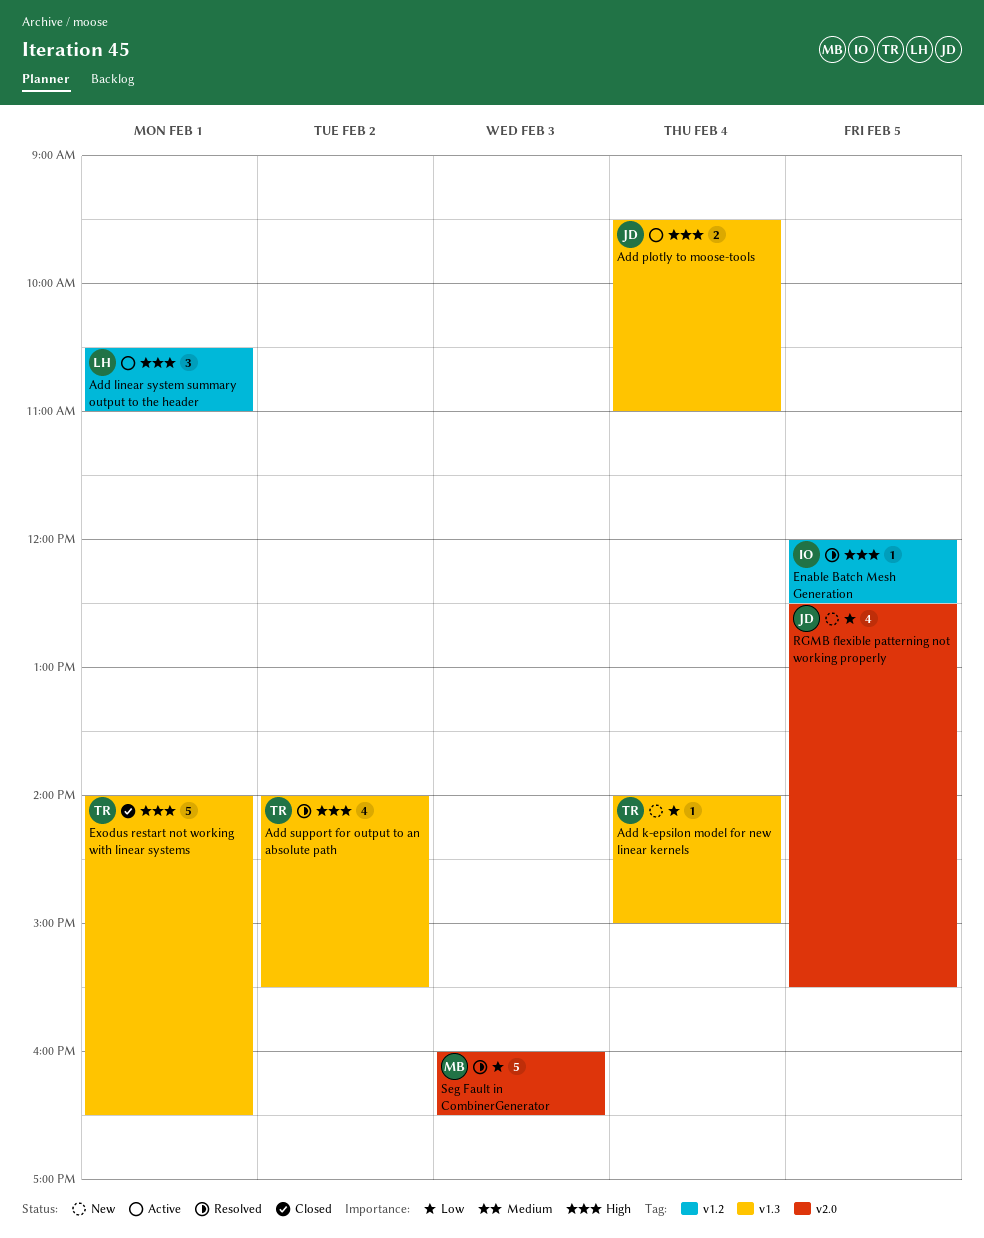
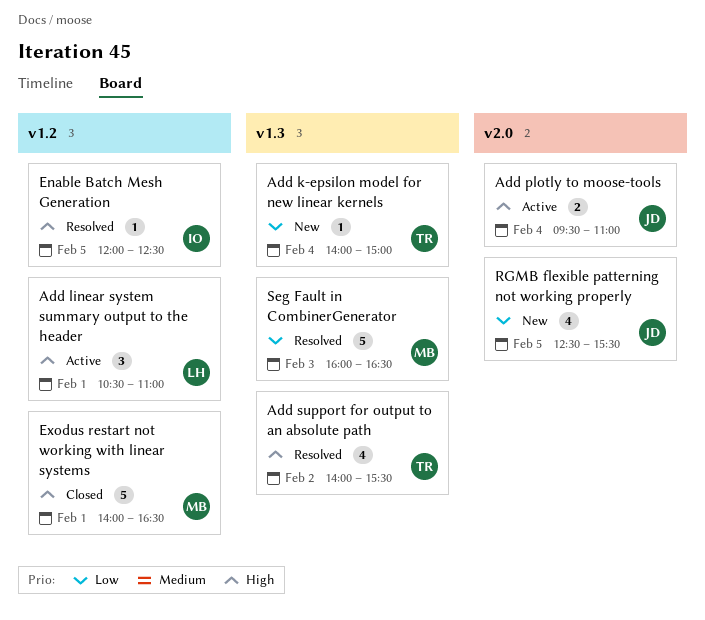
Add plotly to moose-tools, label: v1.3 -> v2.0
Exodus restart not working with linear systems, owner: TR -> MB
Exodus restart not working with linear systems, label: v1.3 -> v1.2
Seg Fault in CombinerGenerator, label: v2.0 -> v1.3

